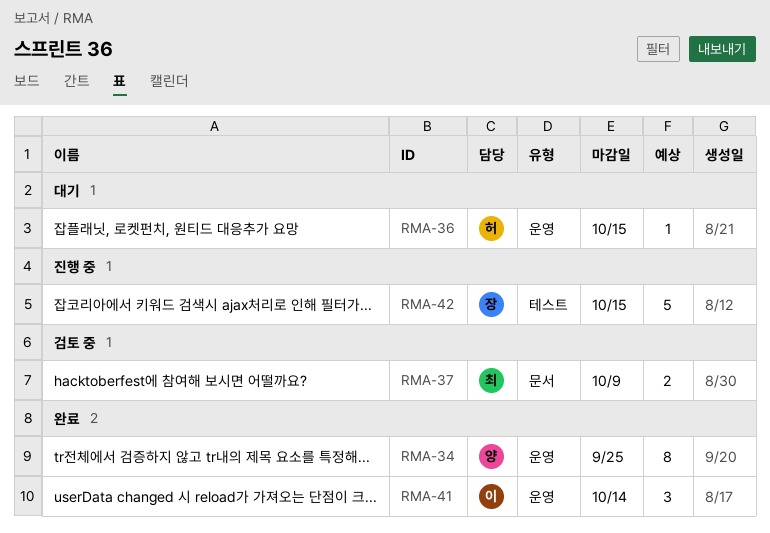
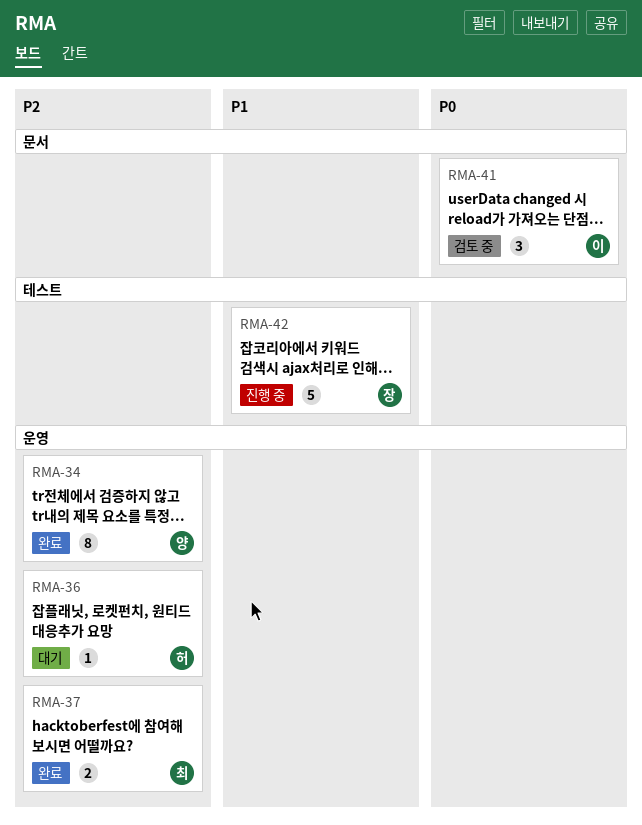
RMA-37, status: 검토 중 -> 완료
RMA-37, label: 문서 -> 운영
RMA-41, status: 완료 -> 검토 중
RMA-41, label: 운영 -> 문서

